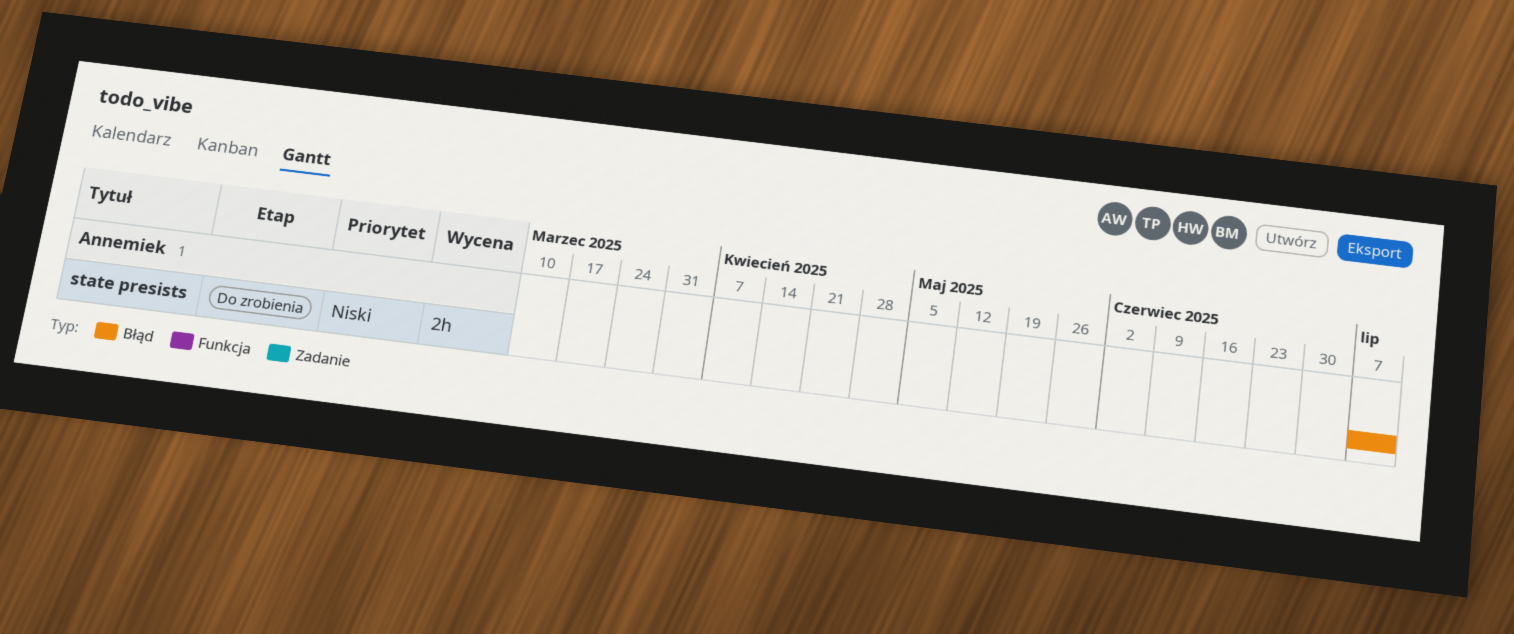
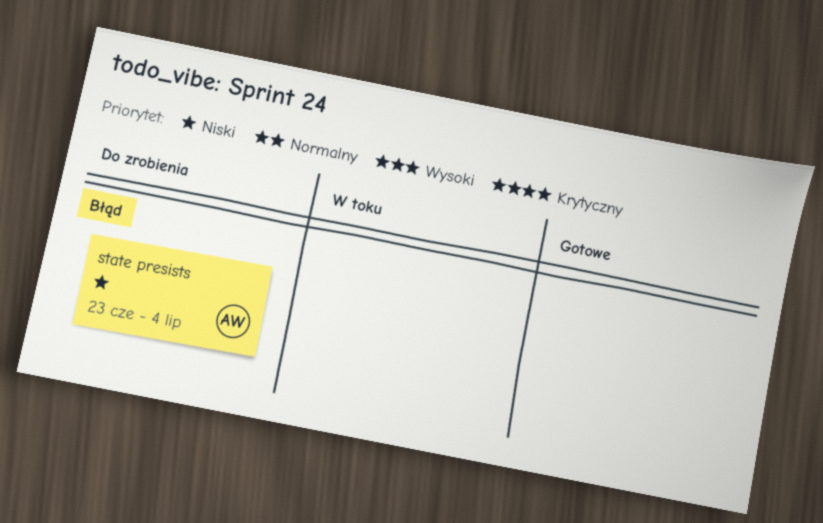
state presists, start: Jul 7 -> Jun 23
state presists, due: Jul 11 -> Jul 4

